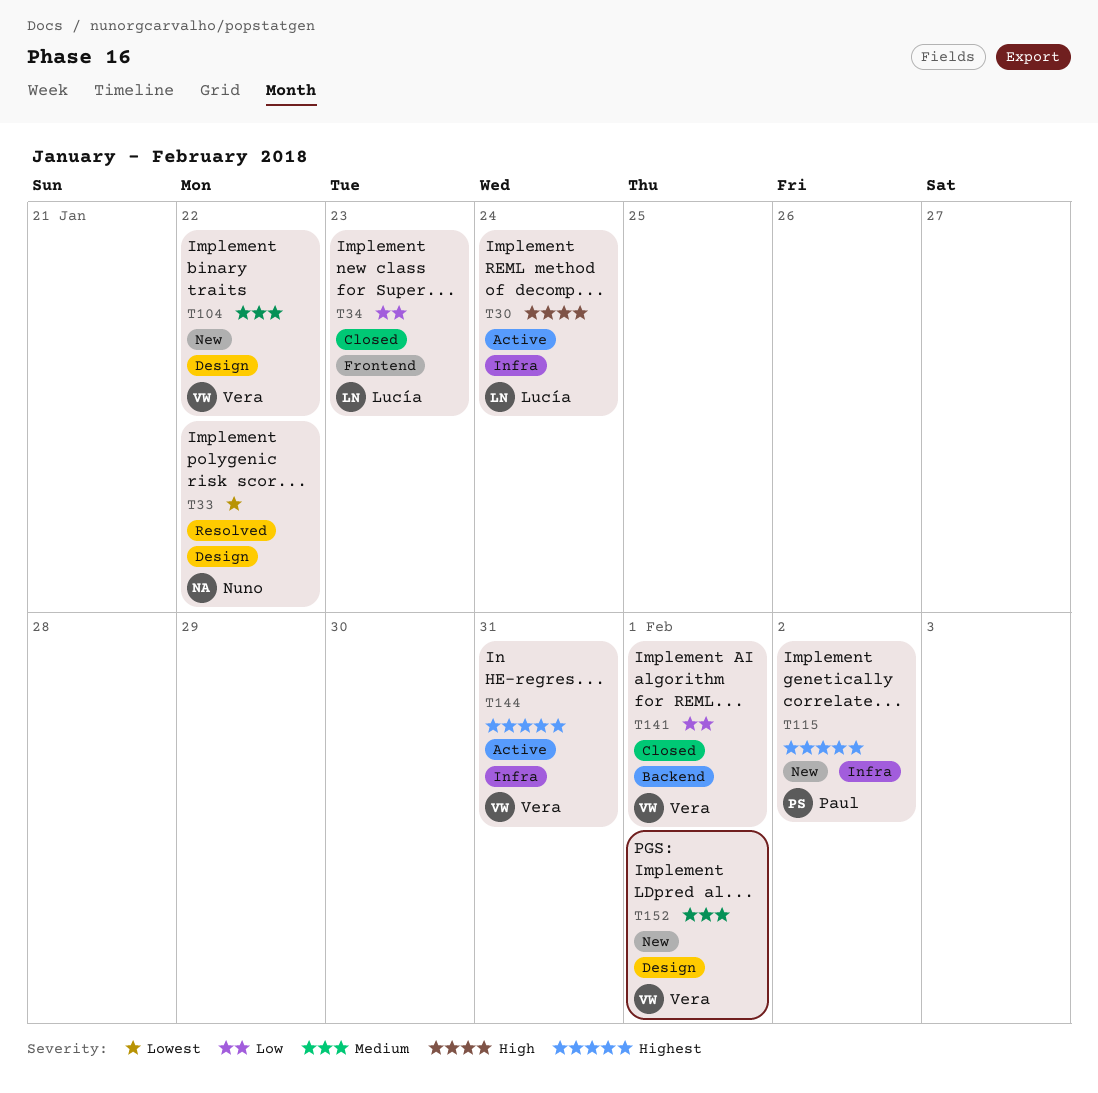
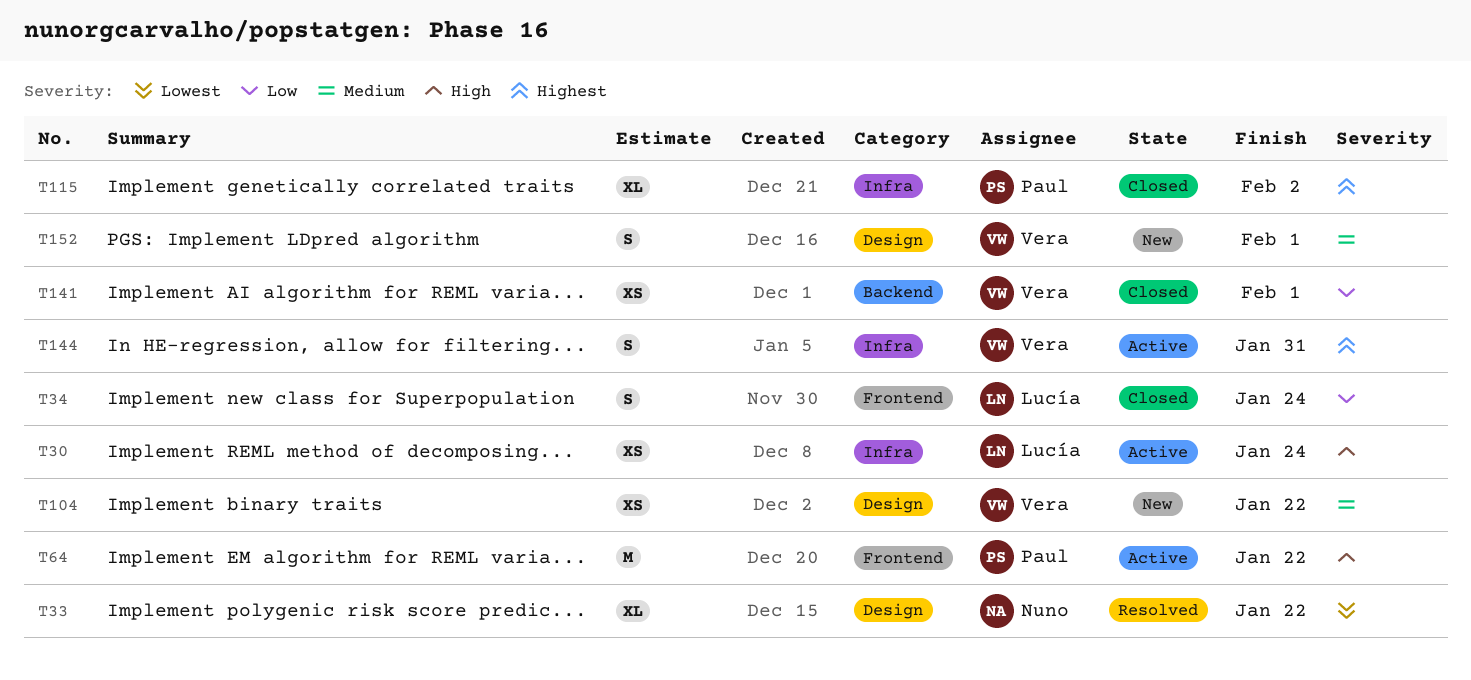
T34, due: Jan 23 -> Jan 24
T64: none -> present
T115, status: New -> Closed

